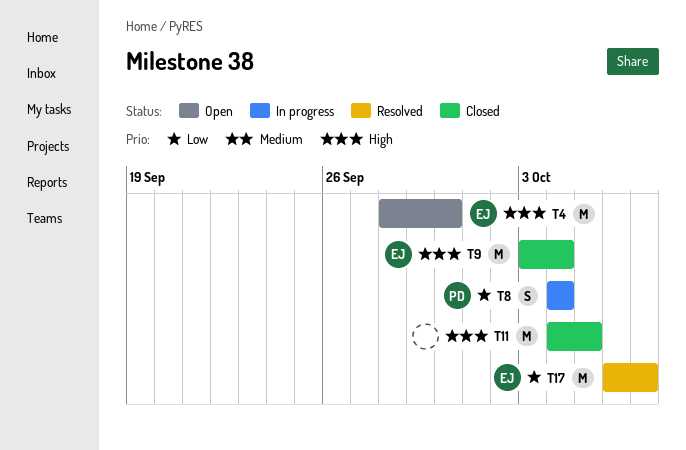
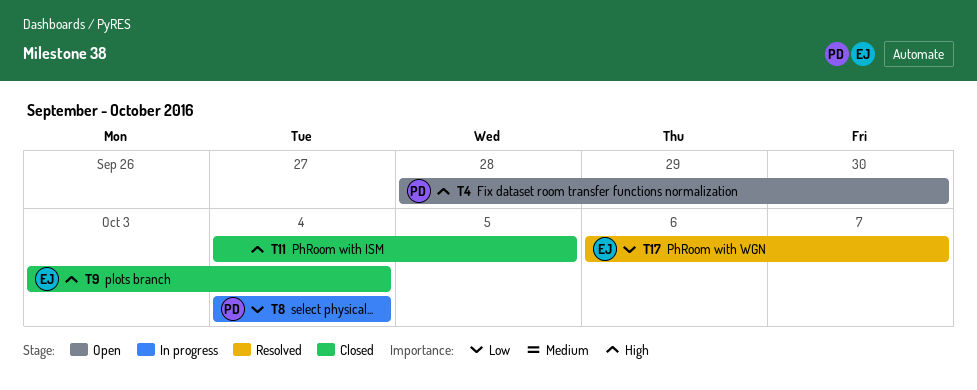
T4, owner: EJ -> PD

